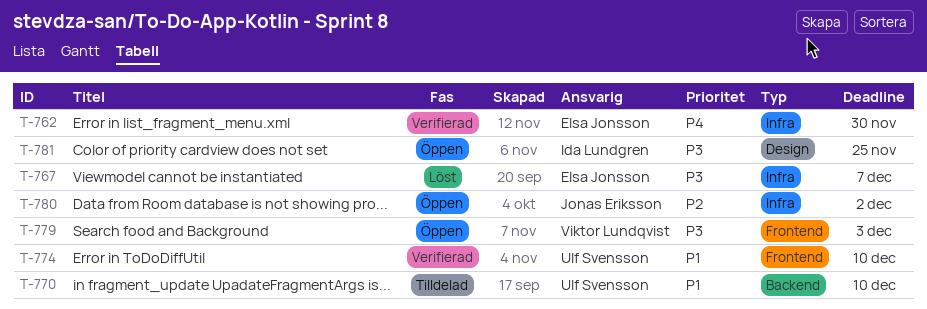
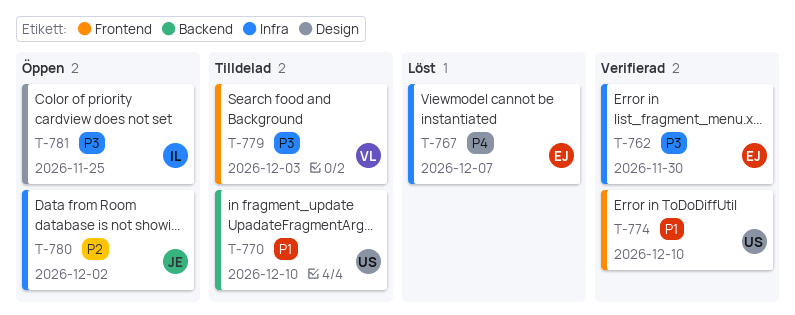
T-762, priority: P4 -> P3
T-767, priority: P3 -> P4
T-779, status: Öppen -> Tilldelad

